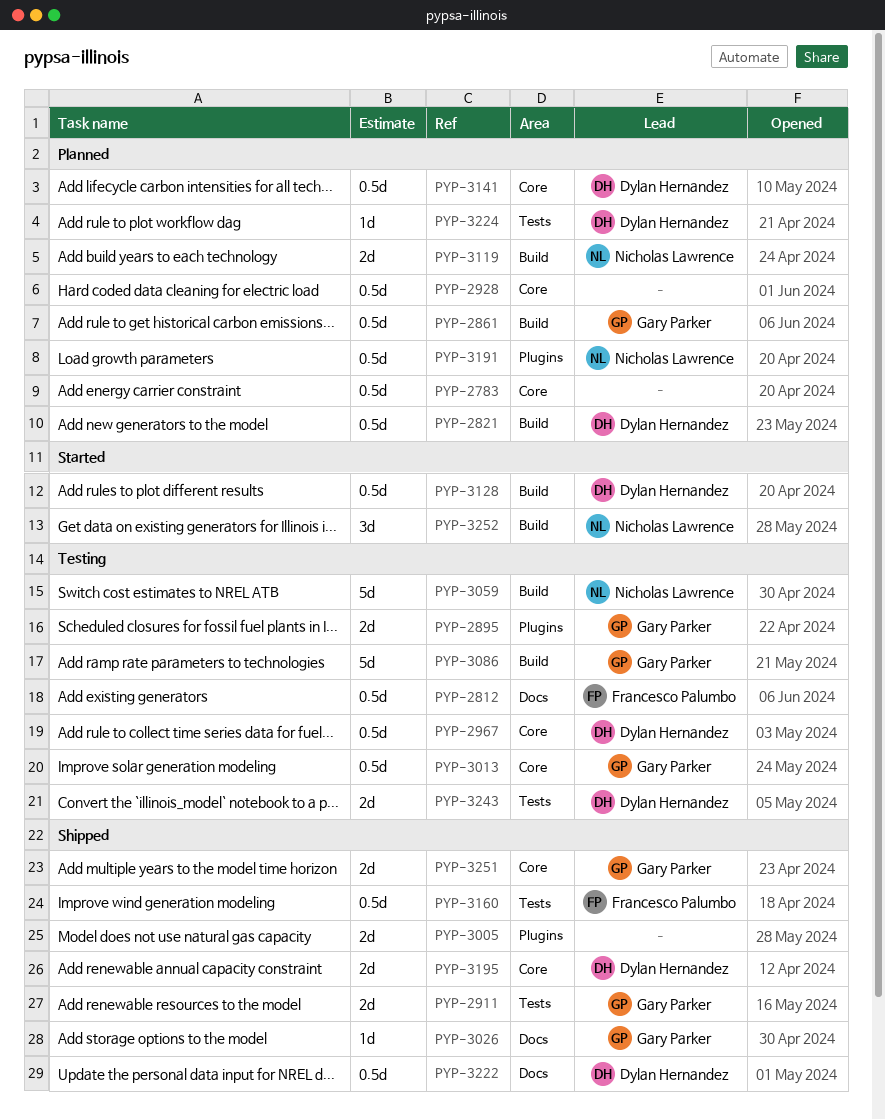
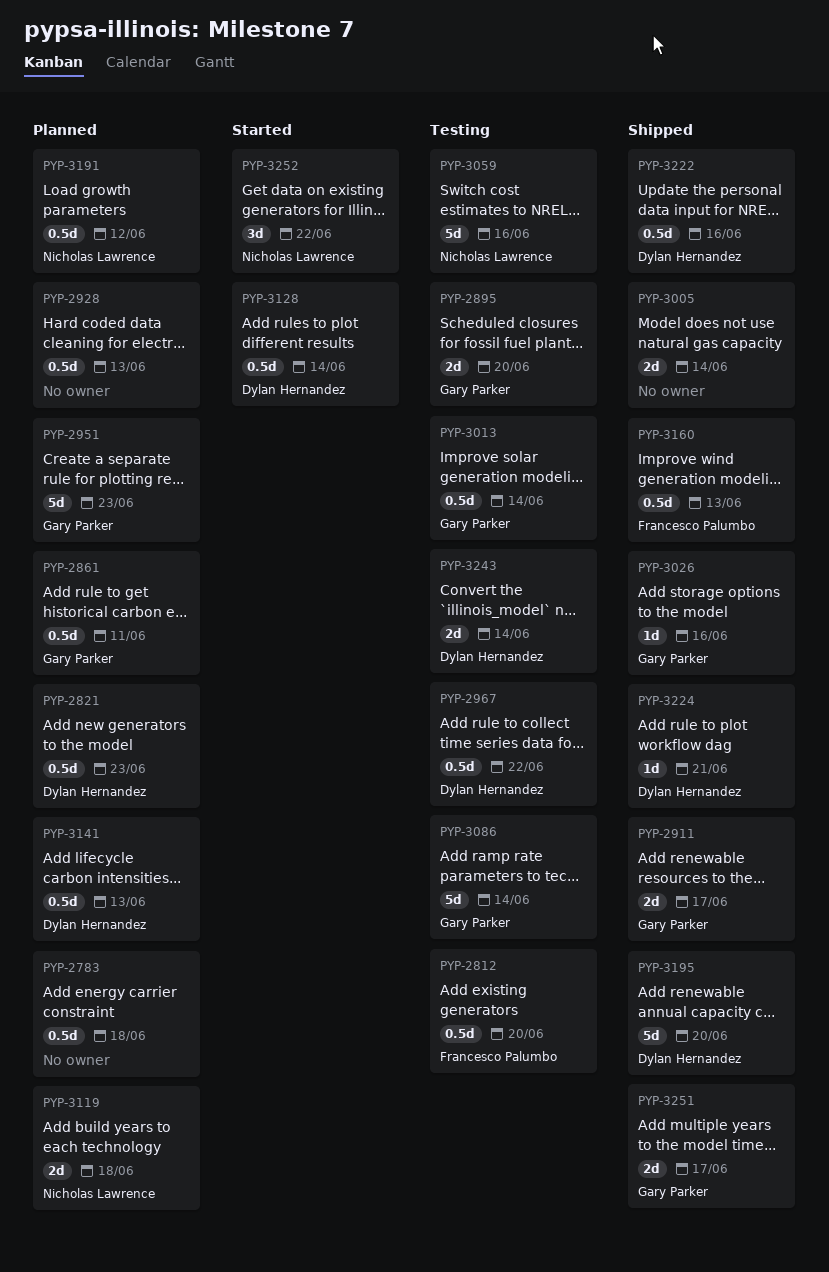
PYP-2951: none -> present
PYP-3195, estimate: 2d -> 5d
PYP-3224, status: Planned -> Shipped

